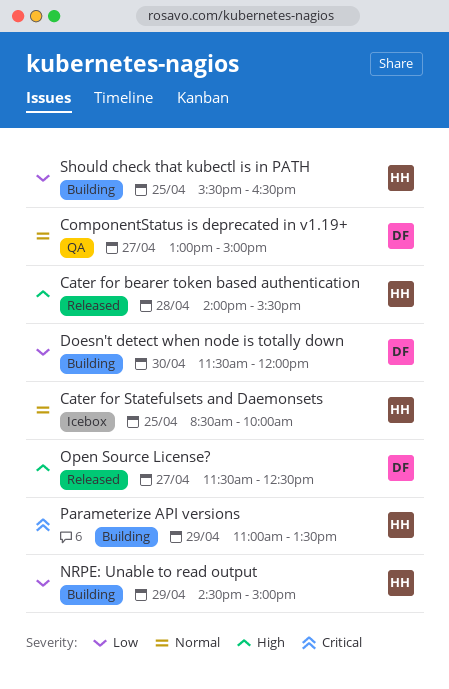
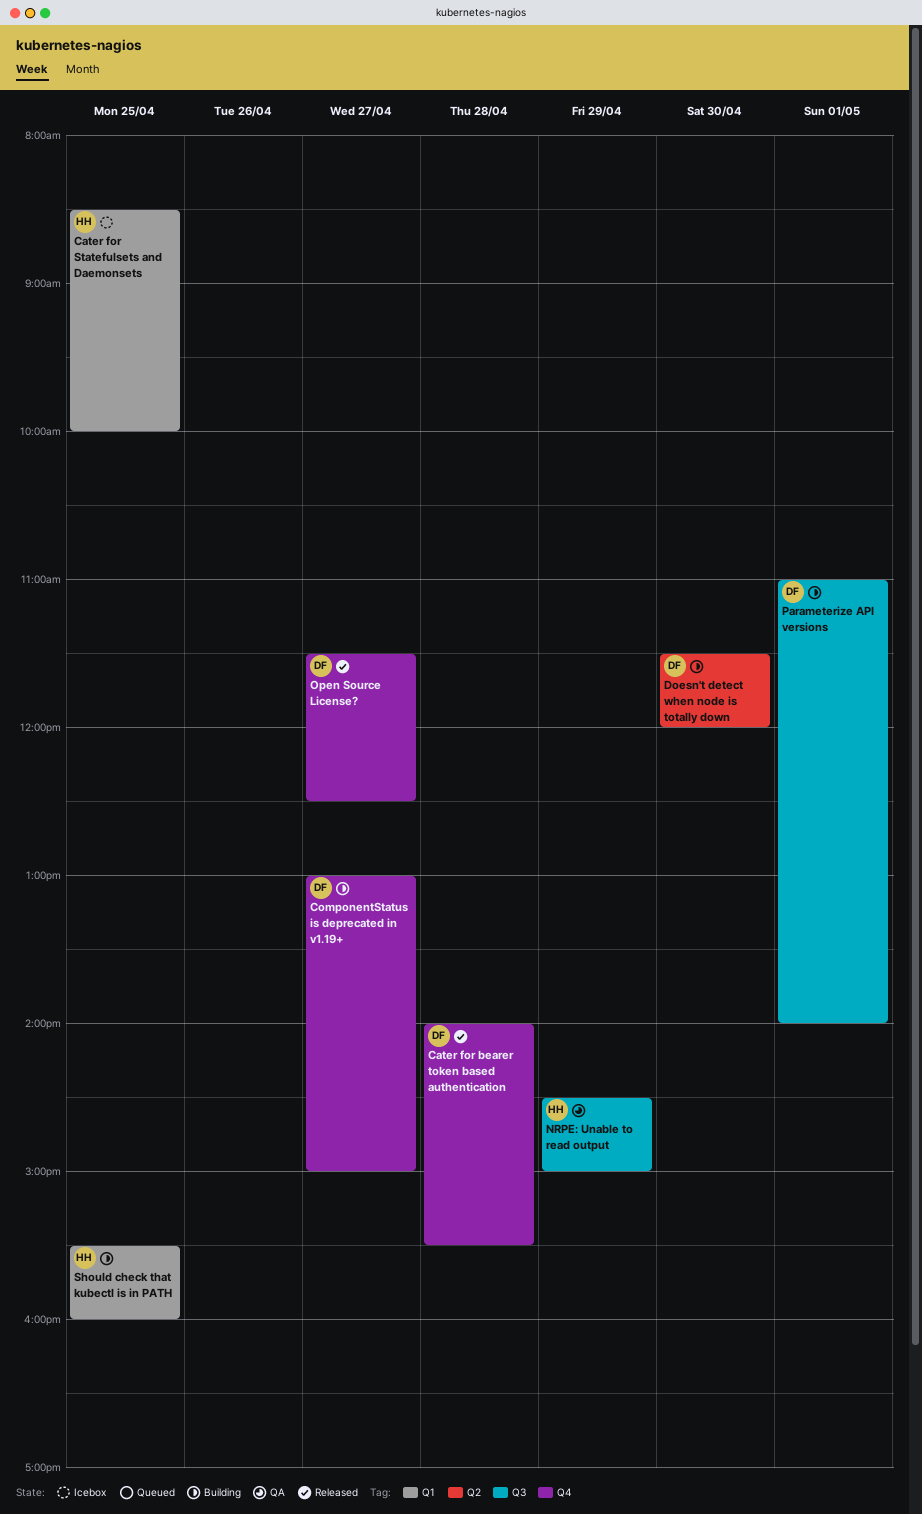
Cater for bearer token based authentication, owner: HH -> DF
ComponentStatus is deprecated in v1.19+, status: QA -> Building
NRPE: Unable to read output, status: Building -> QA
Parameterize API versions, owner: HH -> DF
Parameterize API versions, day: Apr 29 -> May 1
Parameterize API versions, ends: 13:30 -> 14:00
Should check that kubectl is in PATH, ends: 16:30 -> 16:00

